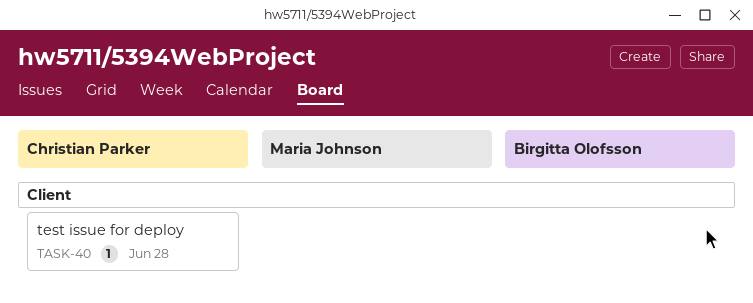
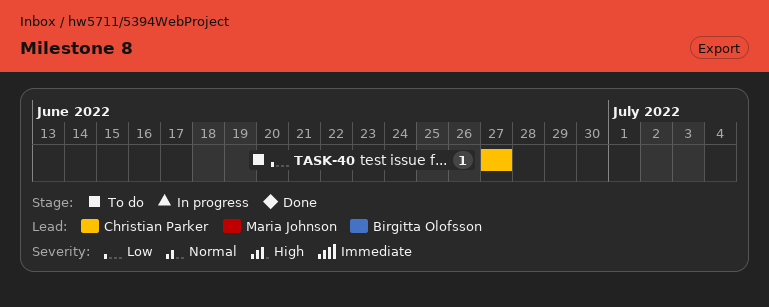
TASK-40, due: Jun 28 -> Jun 27

